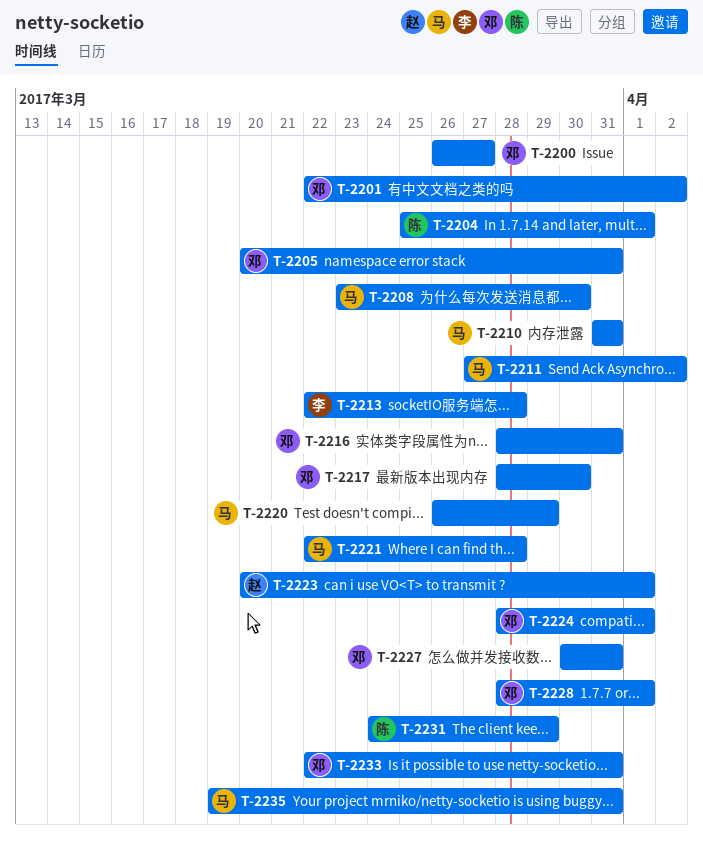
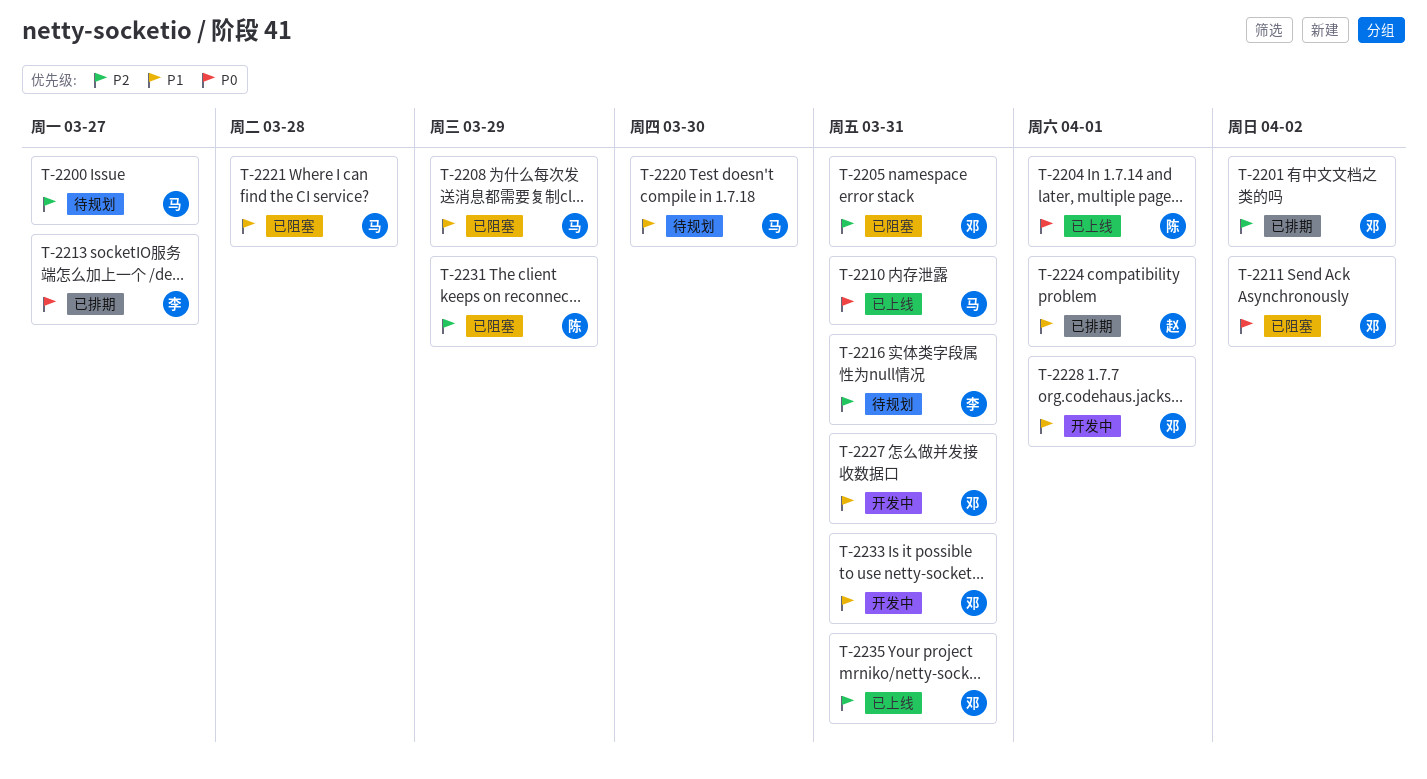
T-2200, owner: 邓 -> 马
T-2208, due: Mar 30 -> Mar 29
T-2211, owner: 马 -> 邓
T-2213, due: Mar 28 -> Mar 27
T-2216, owner: 邓 -> 李
T-2217: present -> none
T-2220, due: Mar 29 -> Mar 30
T-2223: present -> none
T-2224, owner: 邓 -> 赵
T-2235, owner: 马 -> 邓

